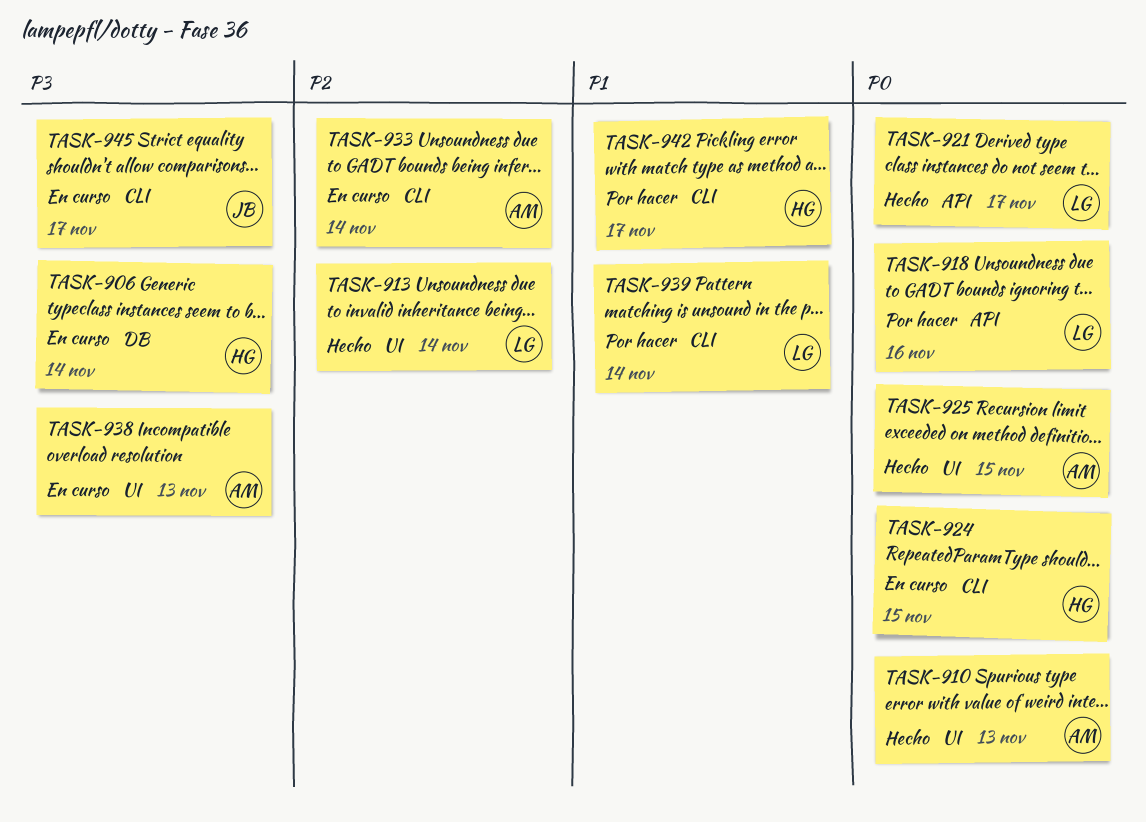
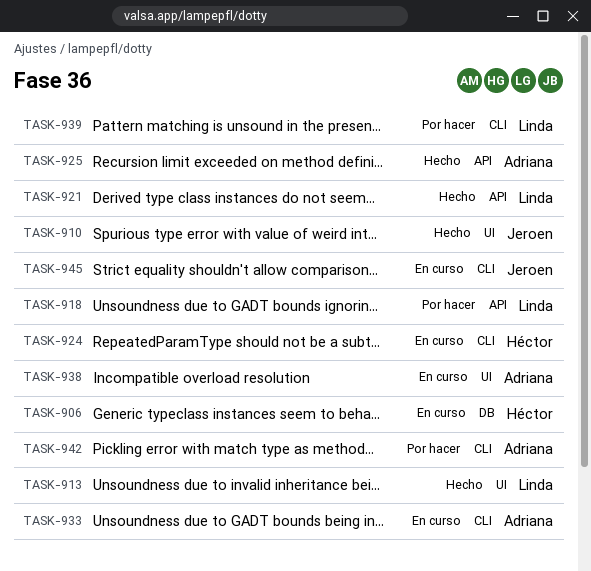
TASK-910, owner: Adriana -> Jeroen
TASK-925, label: UI -> API
TASK-942, owner: Héctor -> Adriana

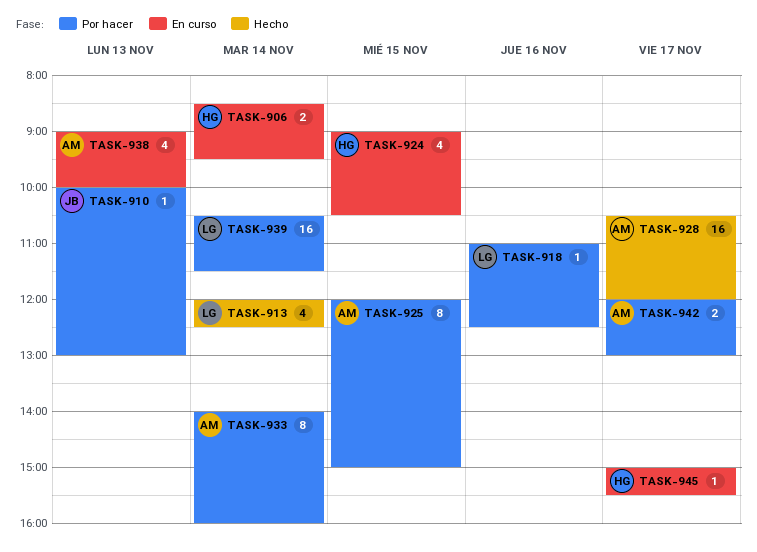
TASK-910, status: Hecho -> Por hacer
TASK-921: present -> none
TASK-925, status: Hecho -> Por hacer
TASK-928: none -> present
TASK-933, status: En curso -> Por hacer
TASK-945, owner: Jeroen -> Héctor

